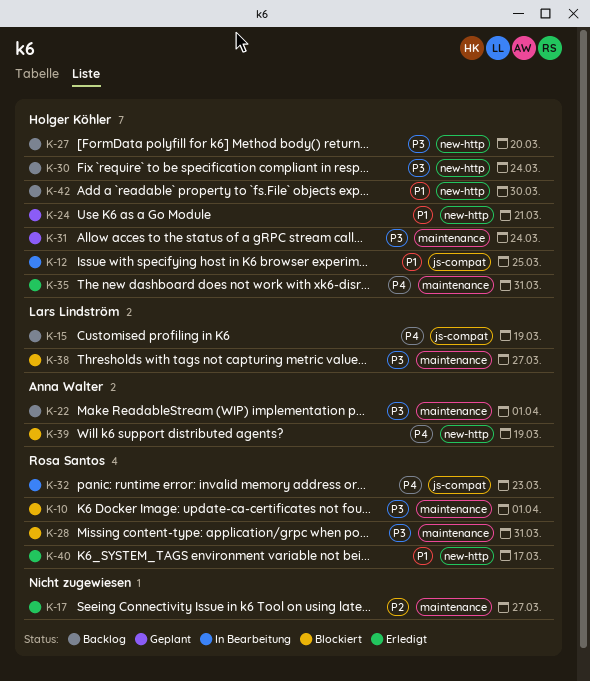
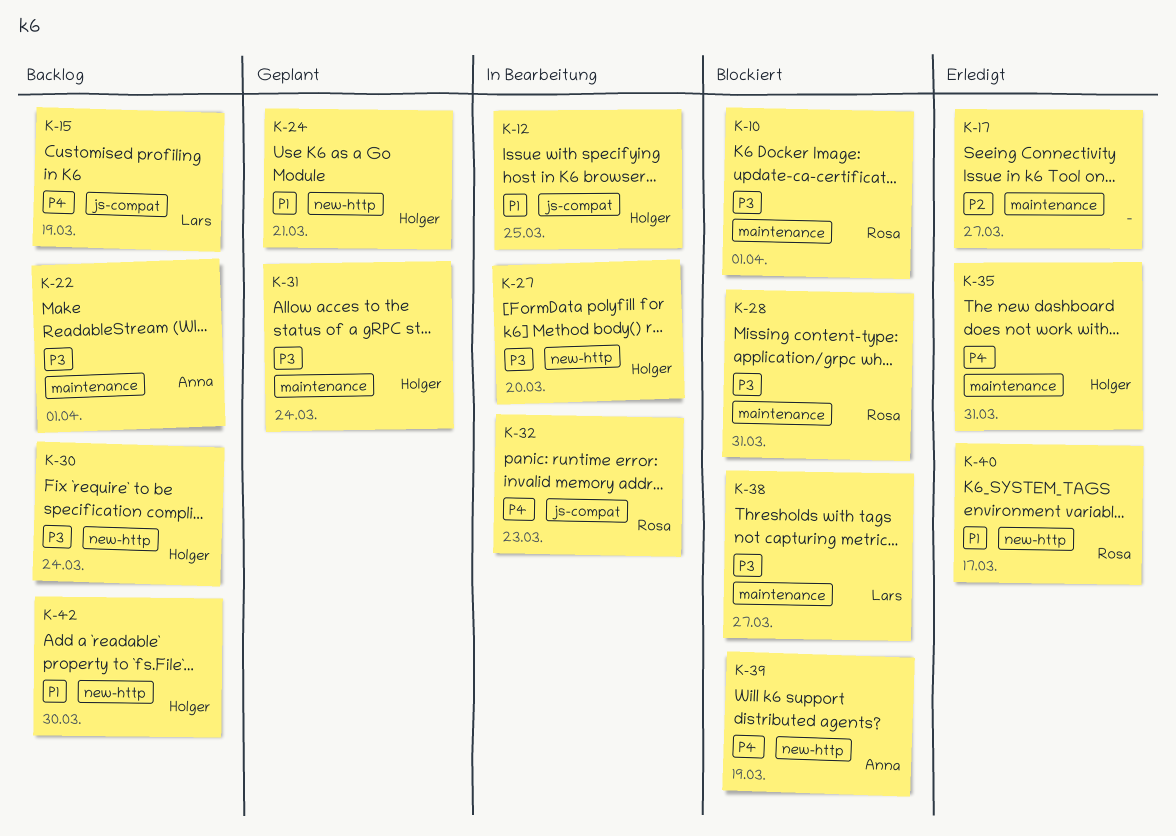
K-27, status: Backlog -> In Bearbeitung

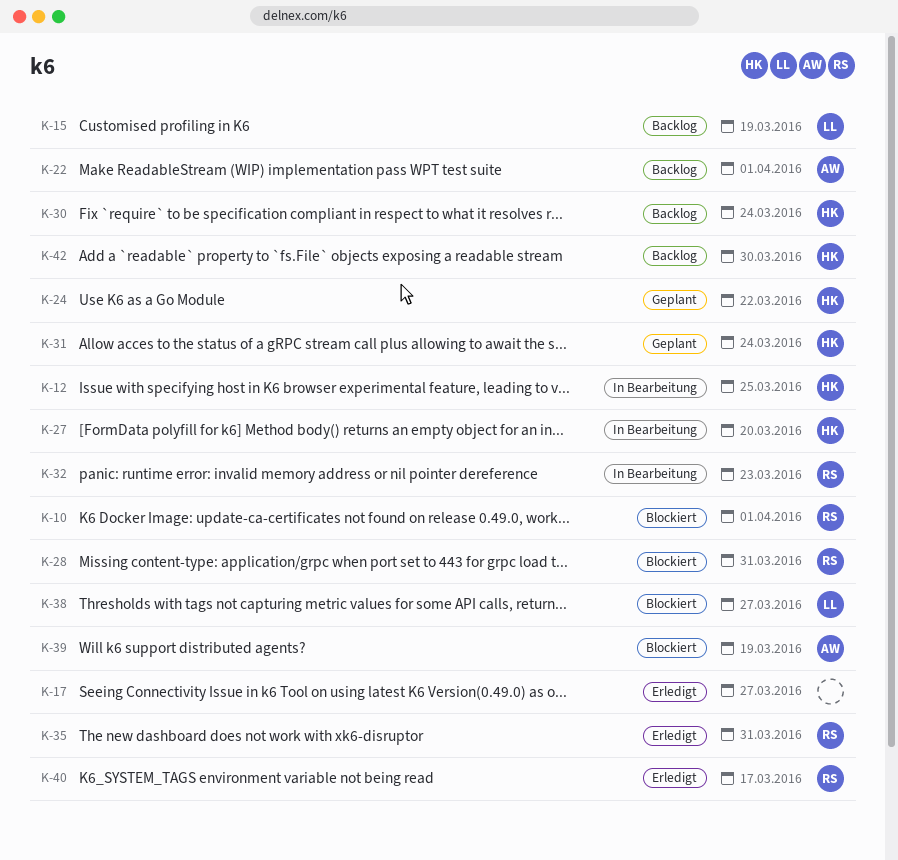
K-24, due: Mar 21 -> Mar 22
K-35, owner: Holger -> Rosa

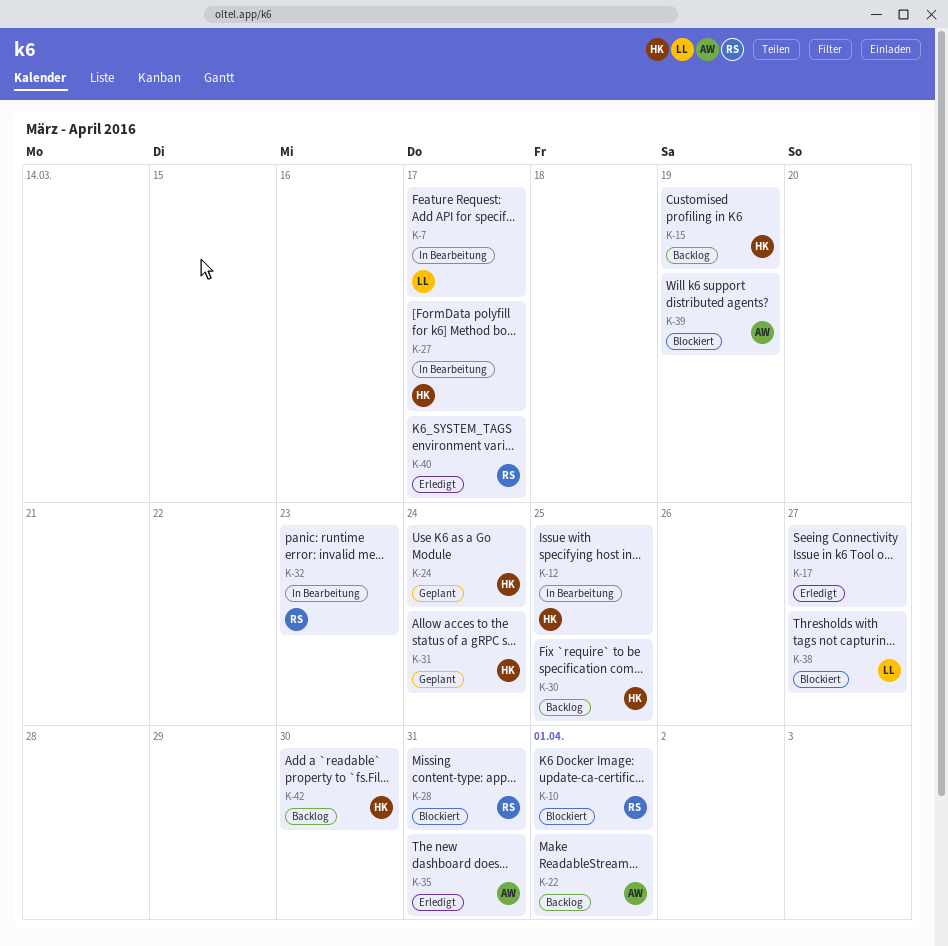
K-7: none -> present
K-15, owner: LL -> HK
K-24, due: Mar 22 -> Mar 24
K-27, due: Mar 20 -> Mar 17
K-30, due: Mar 24 -> Mar 25
K-35, owner: RS -> AW

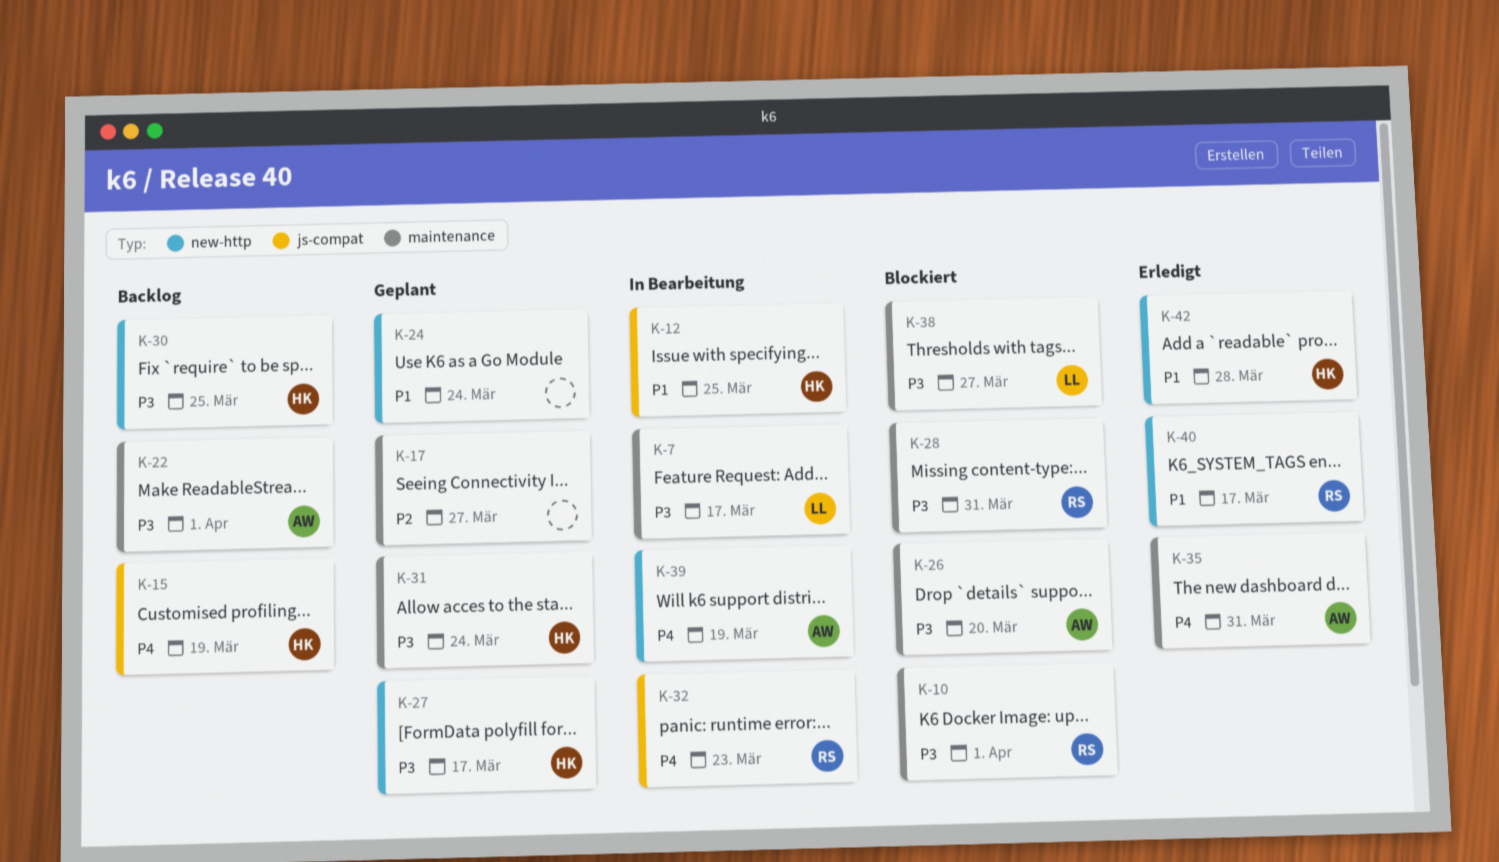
K-17, status: Erledigt -> Geplant
K-24, owner: HK -> none
K-26: none -> present
K-27, status: In Bearbeitung -> Geplant
K-39, status: Blockiert -> In Bearbeitung
K-42, status: Backlog -> Erledigt
K-42, due: Mar 30 -> Mar 28

